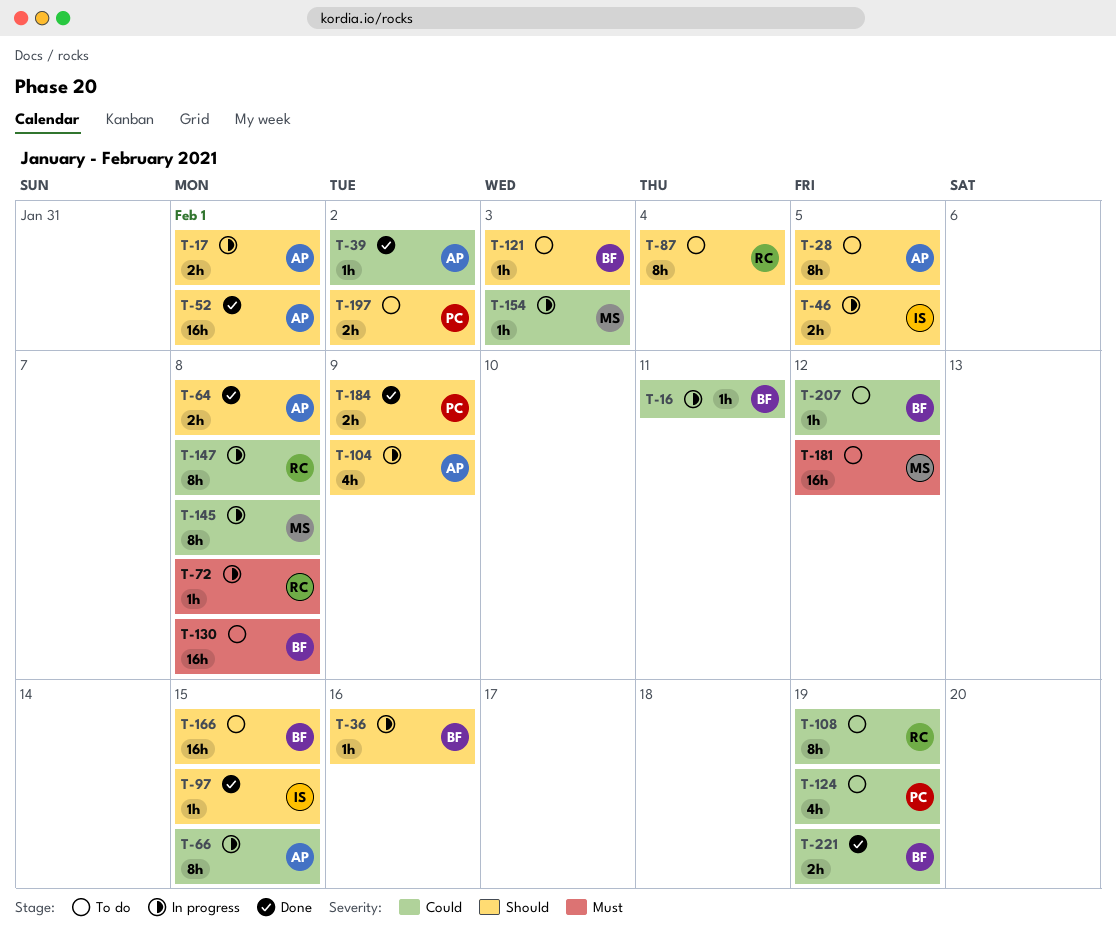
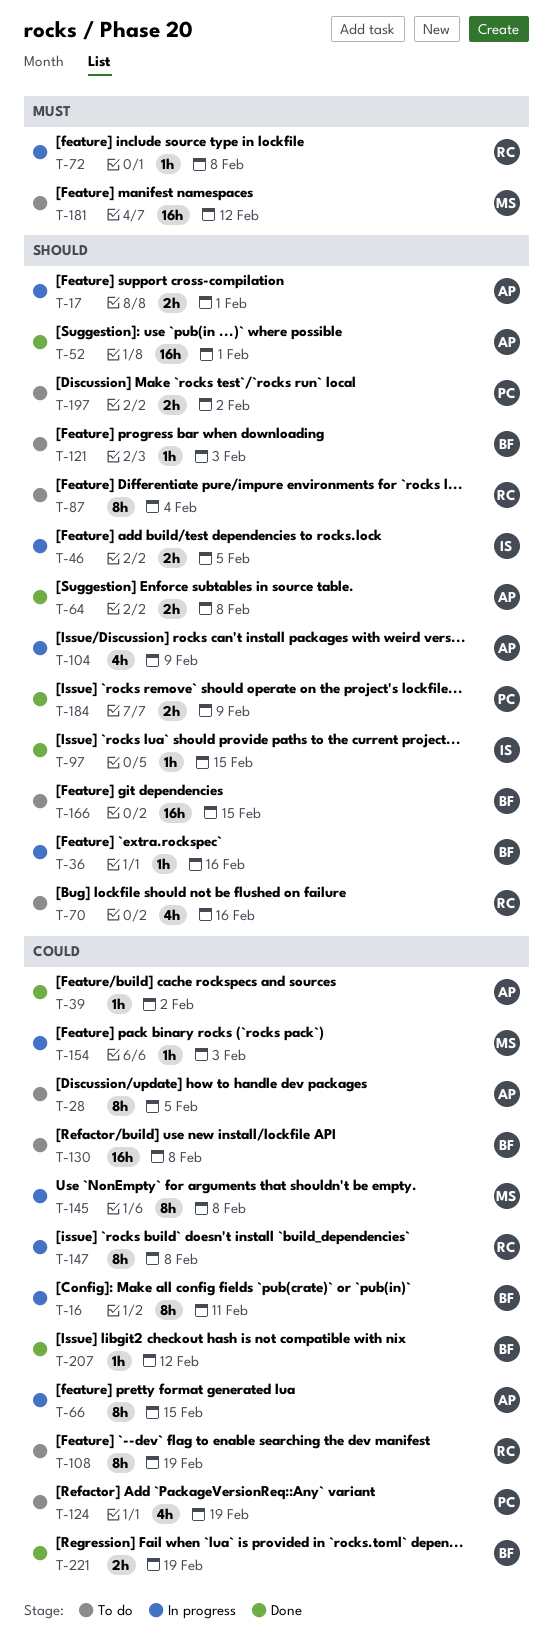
T-16, estimate: 1h -> 8h
T-28, priority: Should -> Could
T-70: none -> present
T-130, priority: Must -> Could
T-207, status: To do -> Done

